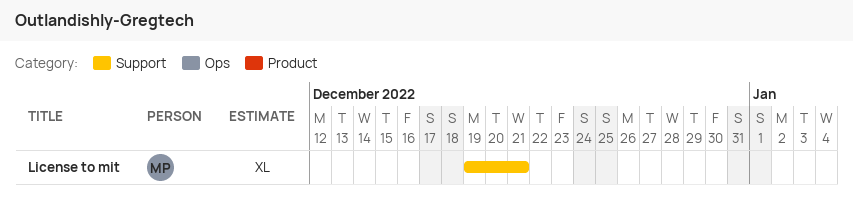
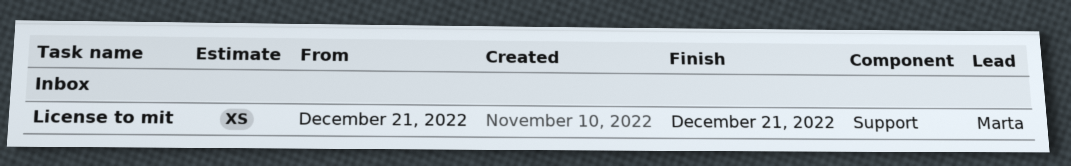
License to mit, estimate: XL -> XS
License to mit, start: Dec 19 -> Dec 21

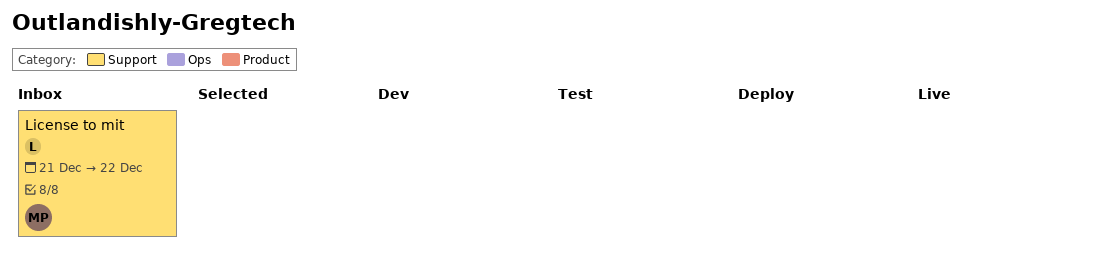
License to mit, estimate: XS -> L
License to mit, due: Dec 21 -> Dec 22

